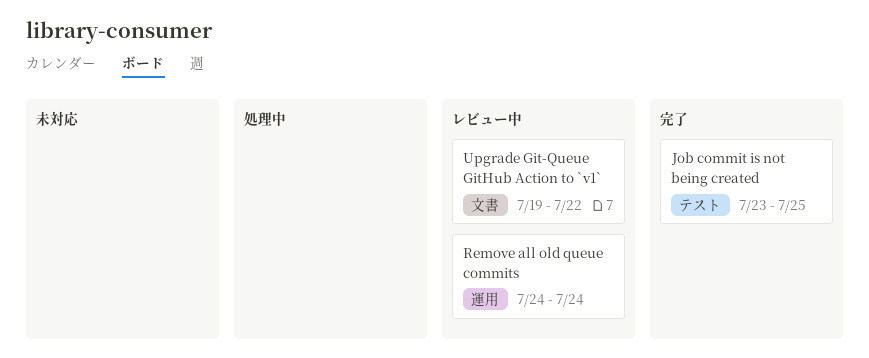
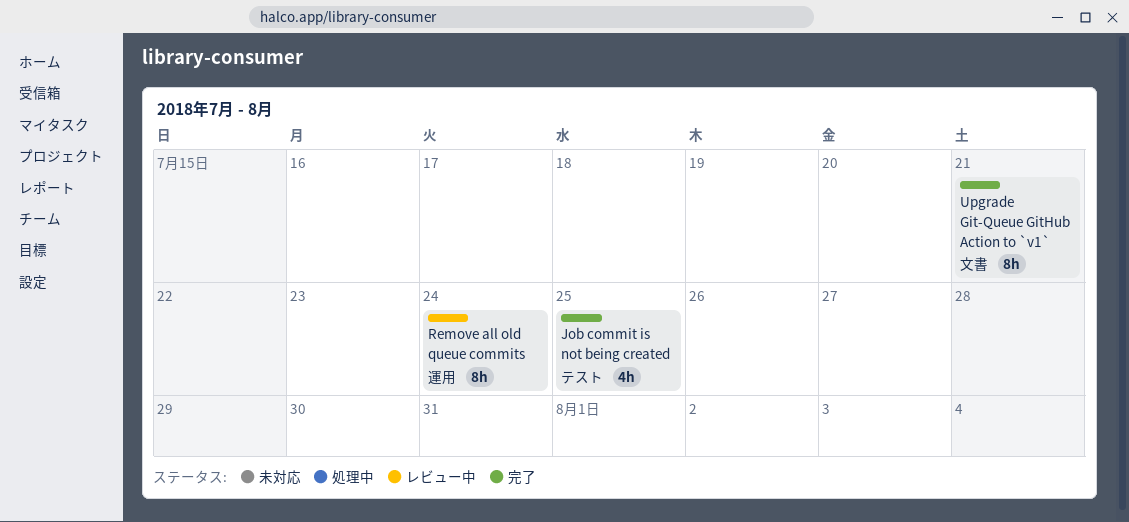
Upgrade Git-Queue GitHub Action to `v1`, status: レビュー中 -> 完了
Upgrade Git-Queue GitHub Action to `v1`, due: Jul 22 -> Jul 21

